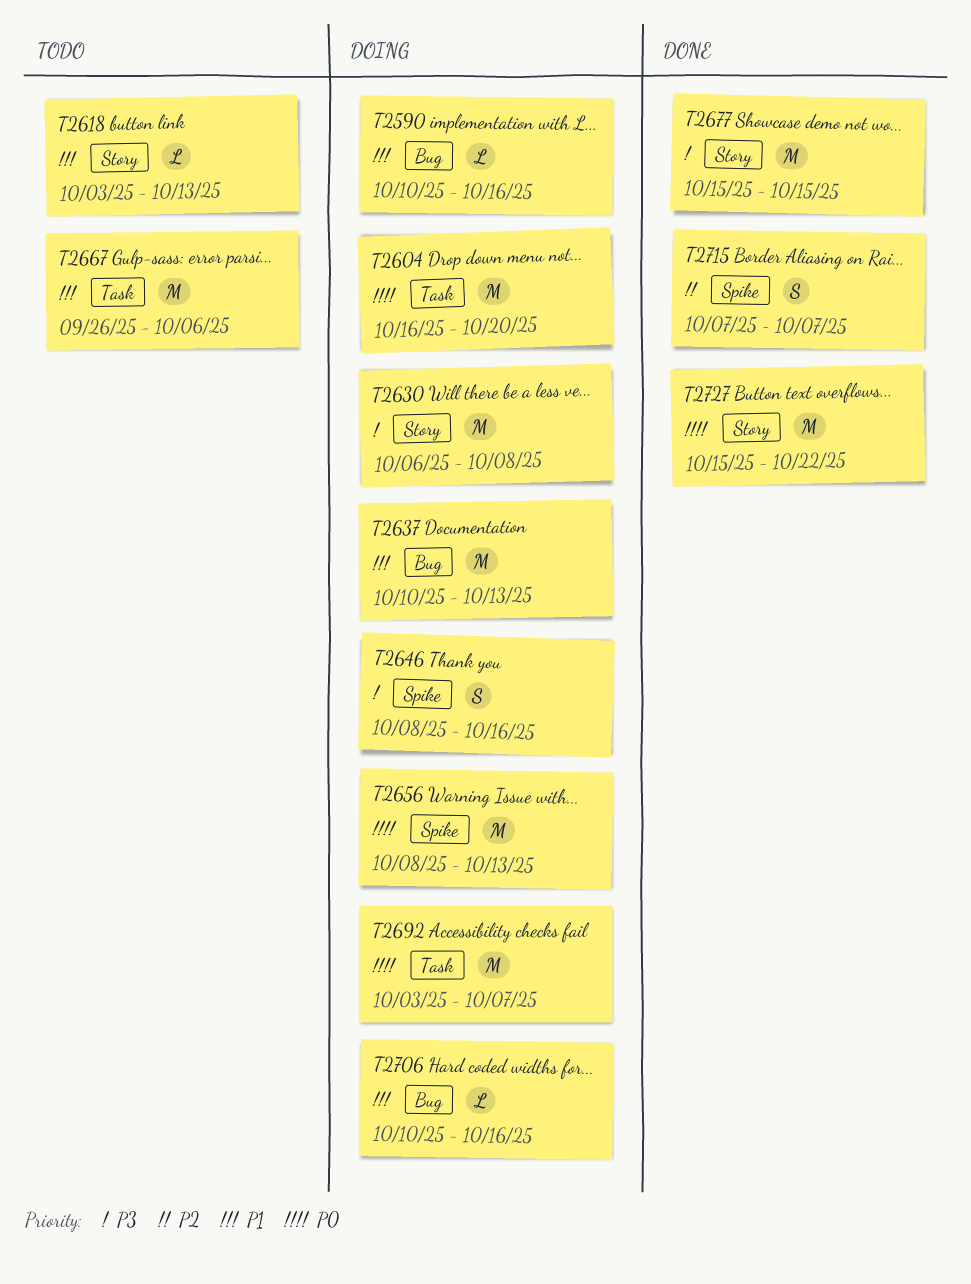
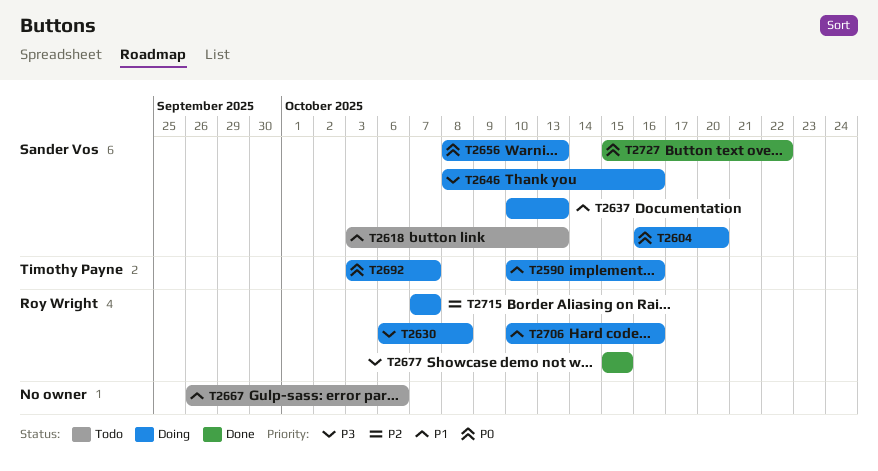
T2715, status: Done -> Doing

